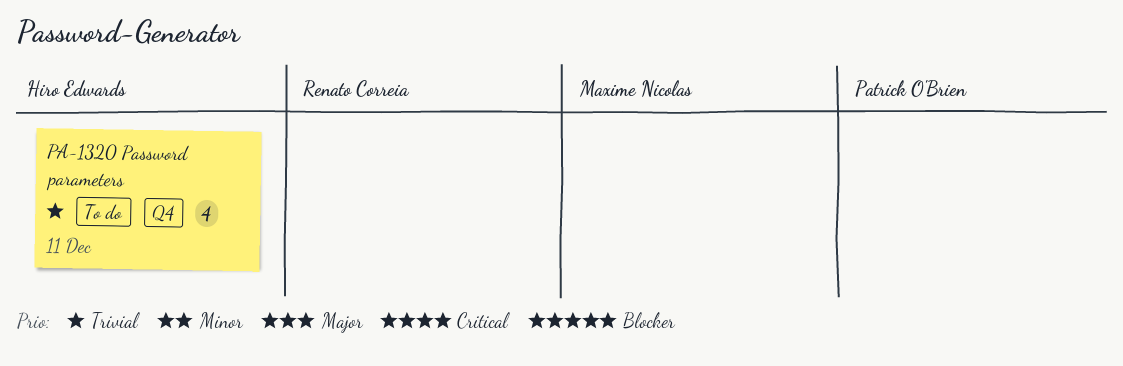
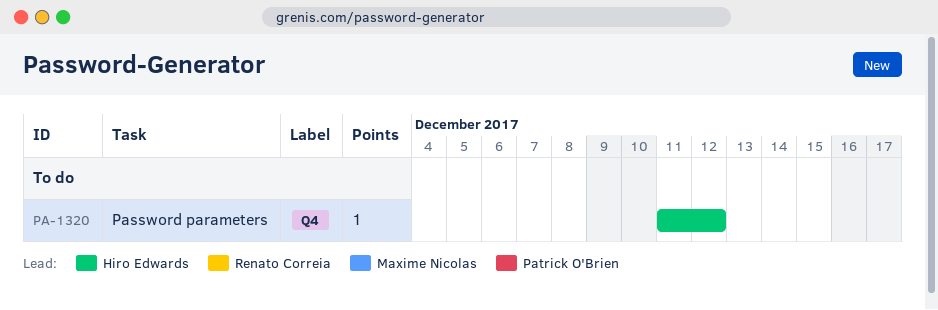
PA-1320, estimate: 4 -> 1
PA-1320, due: Dec 11 -> Dec 12

